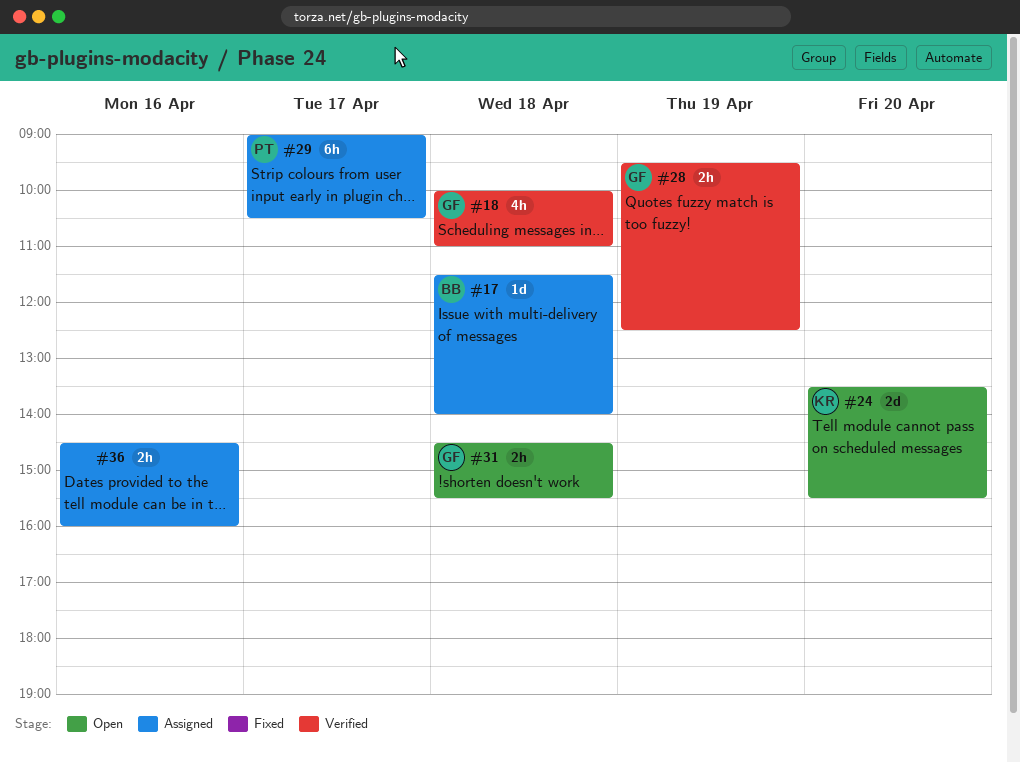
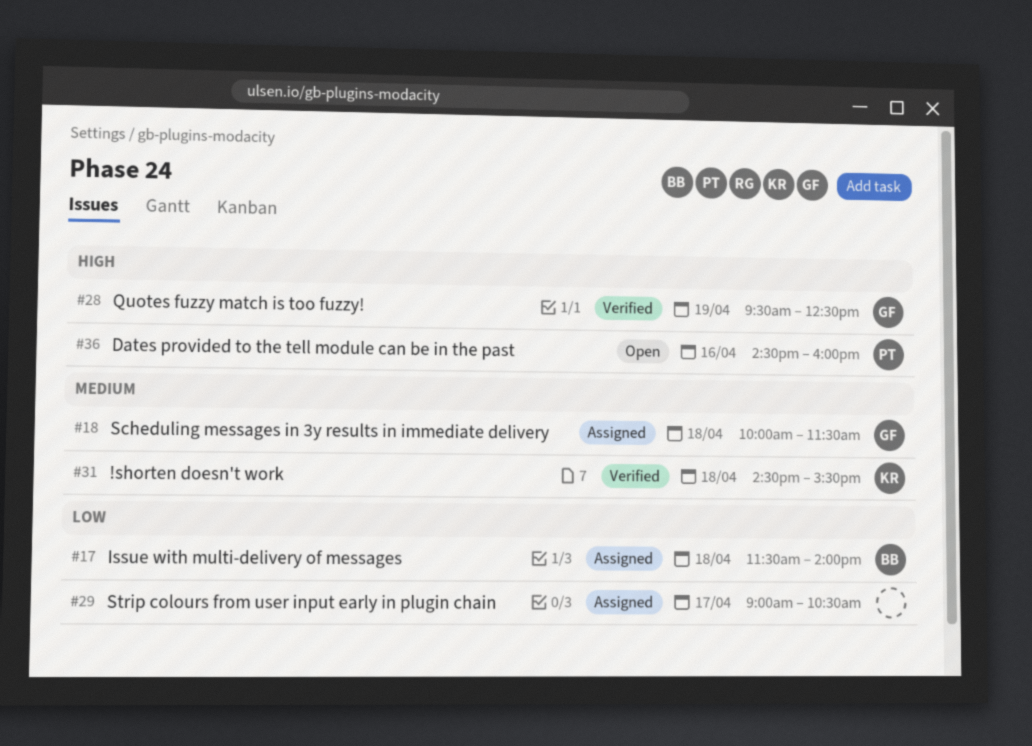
#18, status: Verified -> Assigned
#18, ends: 11:00 -> 11:30
#24: present -> none
#29, owner: PT -> none
#31, status: Open -> Verified
#31, owner: GF -> KR
#36, status: Assigned -> Open
#36, owner: none -> PT

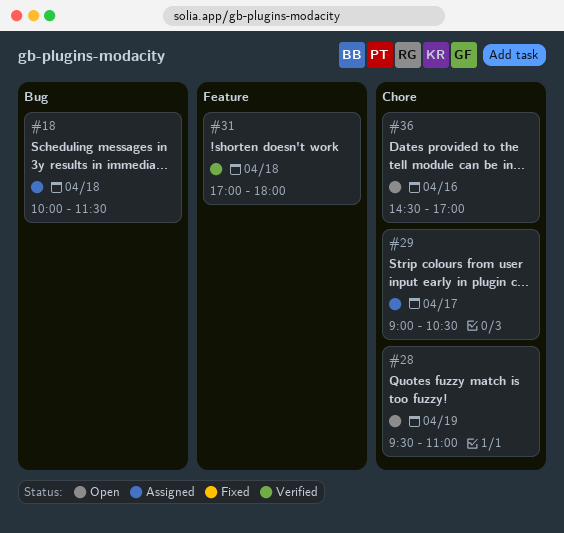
#17: present -> none
#28, status: Verified -> Open
#28, ends: 12:30 -> 11:00
#31, begins: 14:30 -> 17:00
#31, ends: 15:30 -> 18:00
#36, ends: 16:00 -> 17:00

